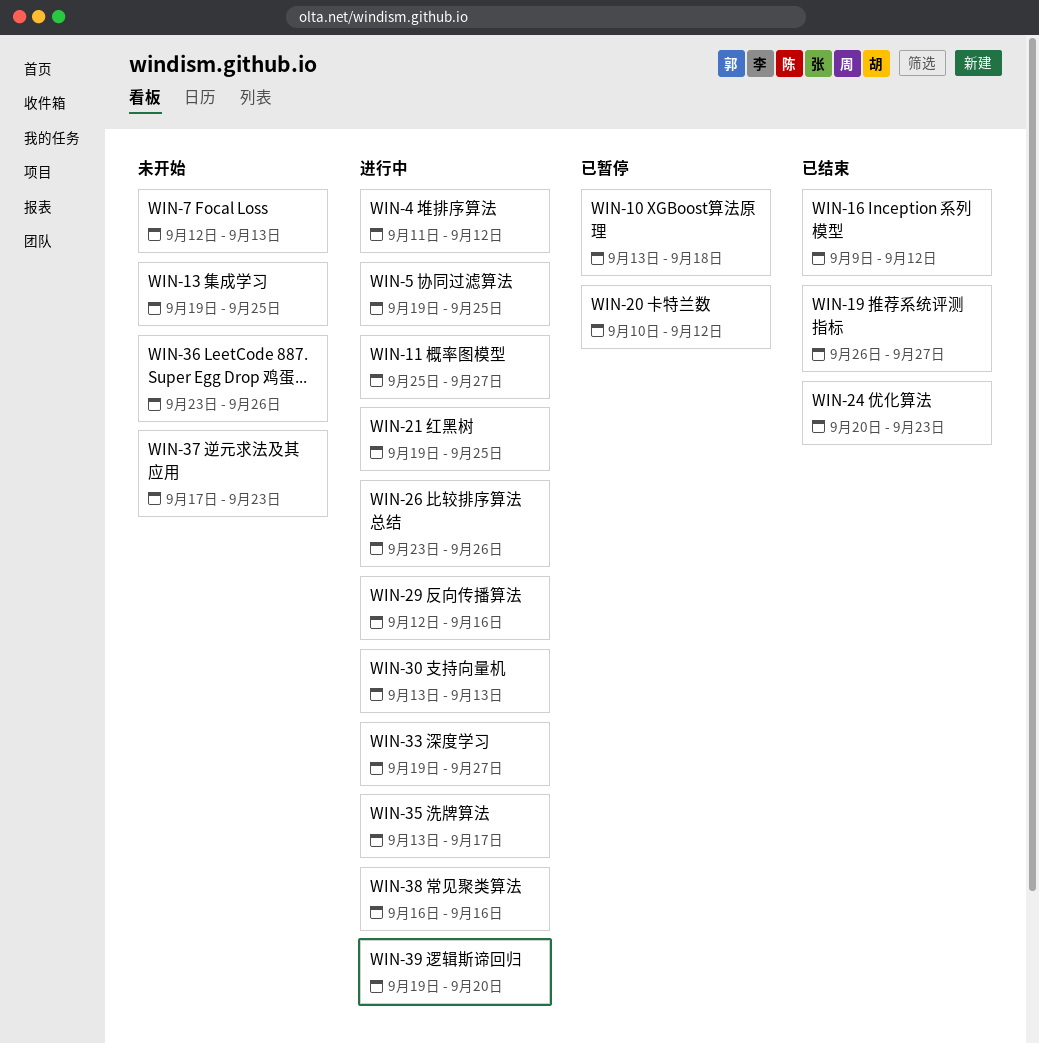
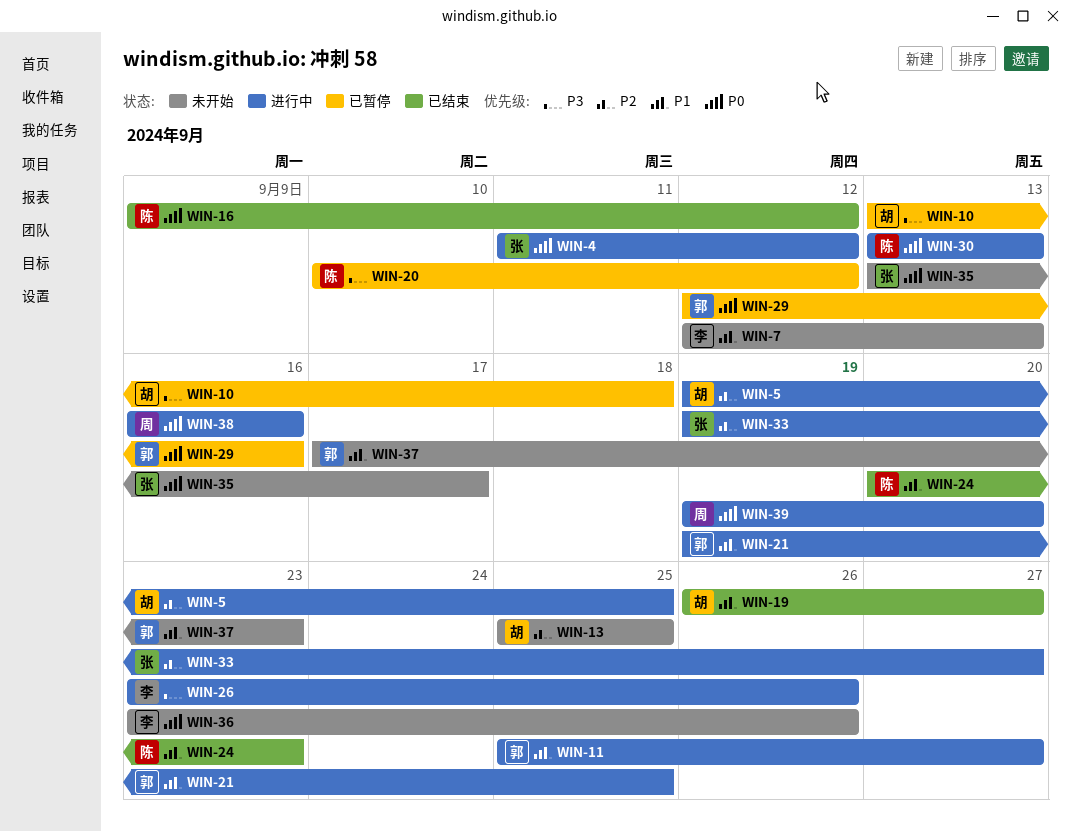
WIN-13, start: Sep 19 -> Sep 25
WIN-29, status: 进行中 -> 已暂停
WIN-35, status: 进行中 -> 未开始

